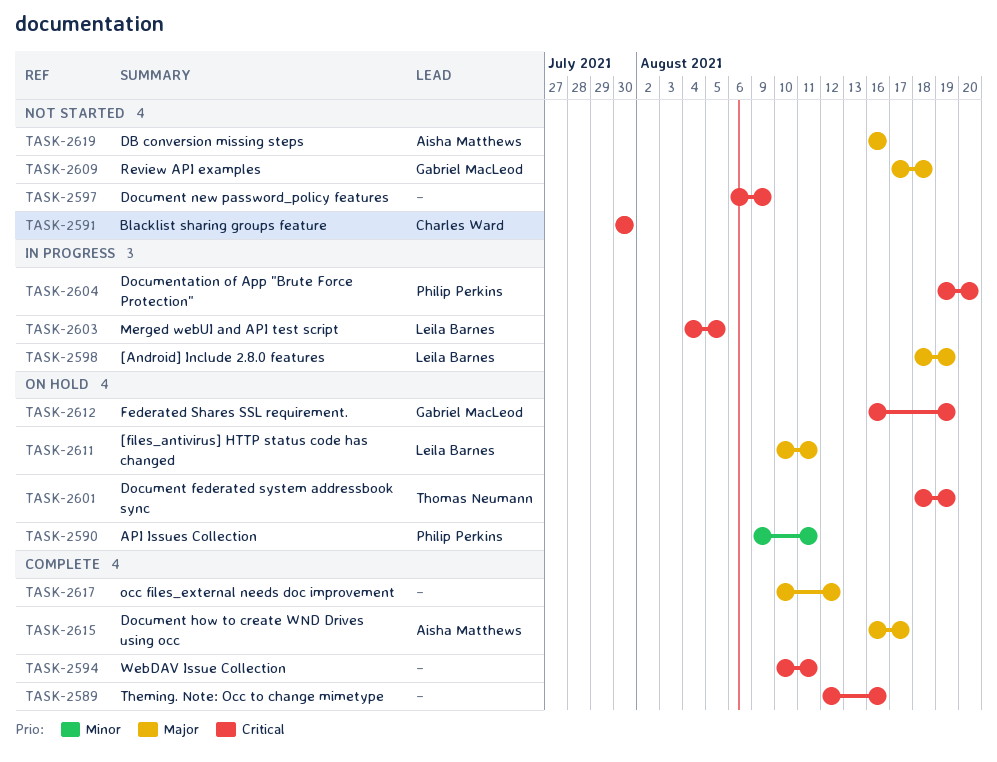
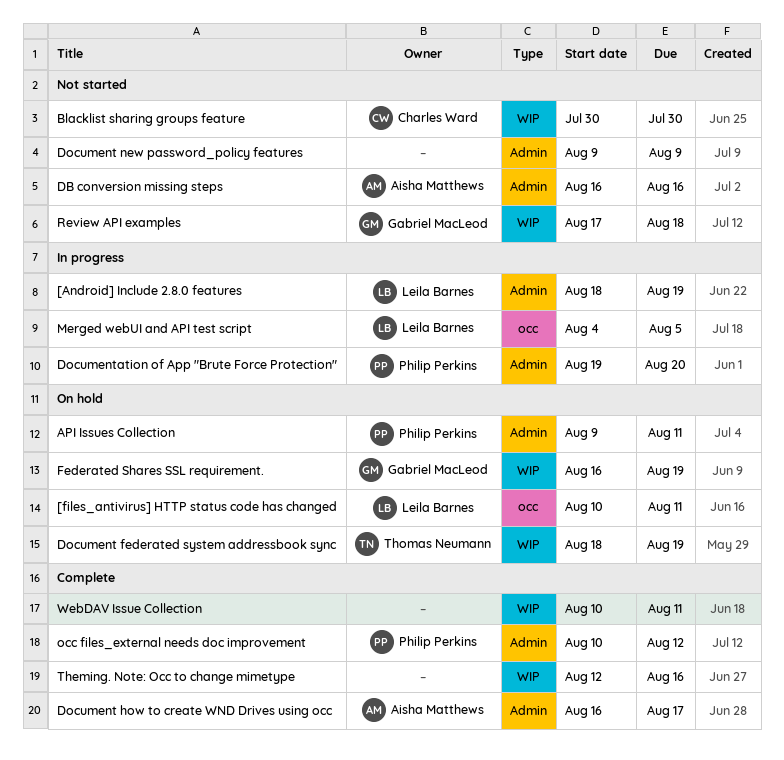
Document new password_policy features, start: Aug 6 -> Aug 9
occ files_external needs doc improvement, owner: none -> Philip Perkins

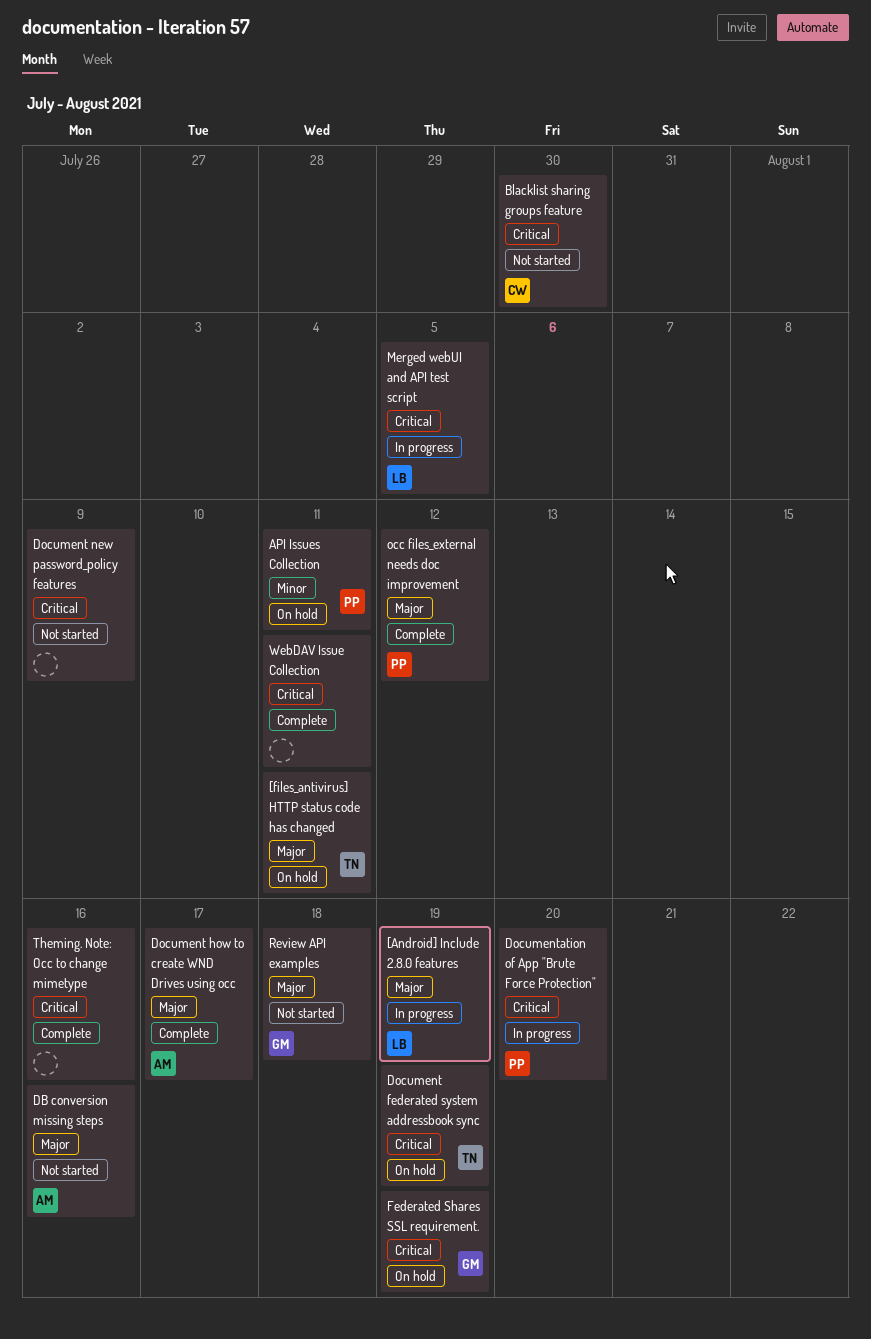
[files_antivirus] HTTP status code has changed, owner: Leila Barnes -> Thomas Neumann

